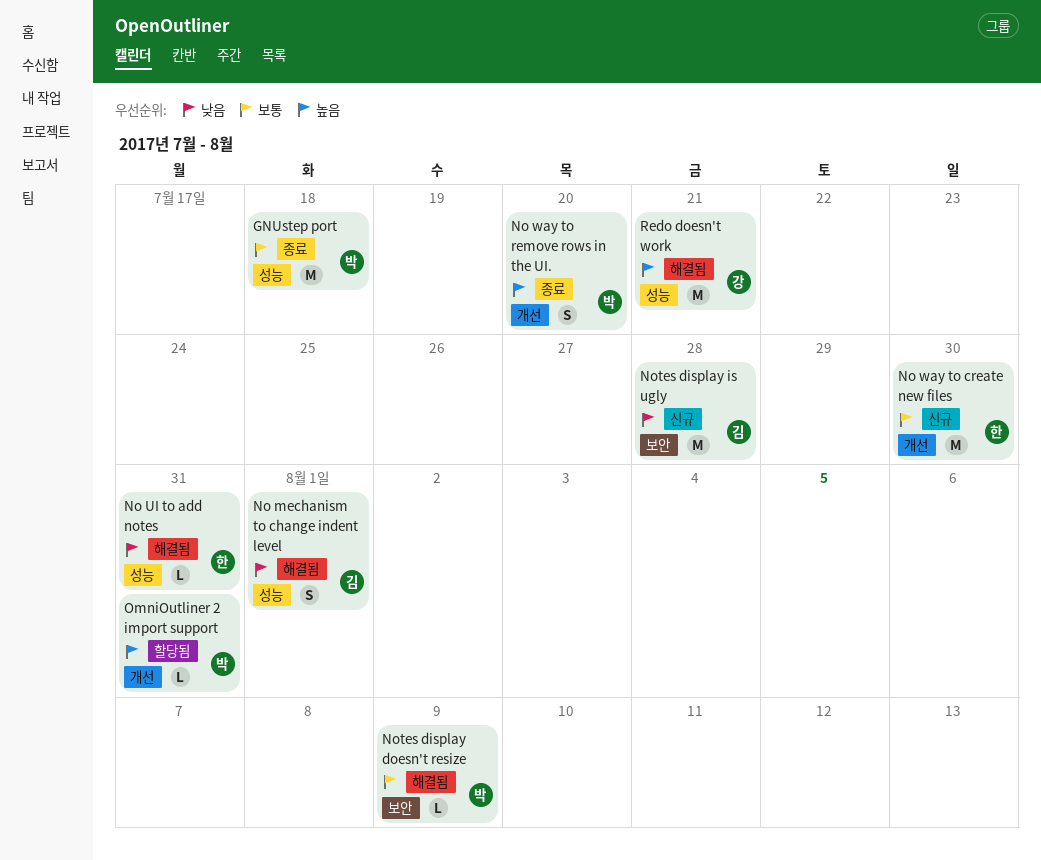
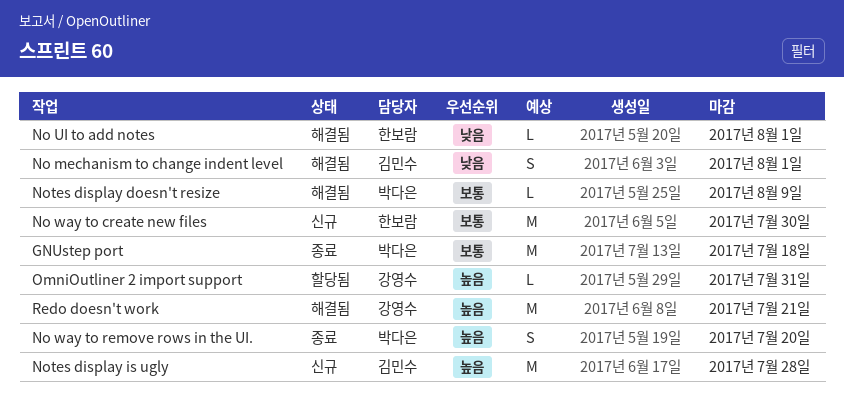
No UI to add notes, due: Jul 31 -> Aug 1
Notes display is ugly, priority: 낮음 -> 높음
OmniOutliner 2 import support, owner: 박다은 -> 강영수

